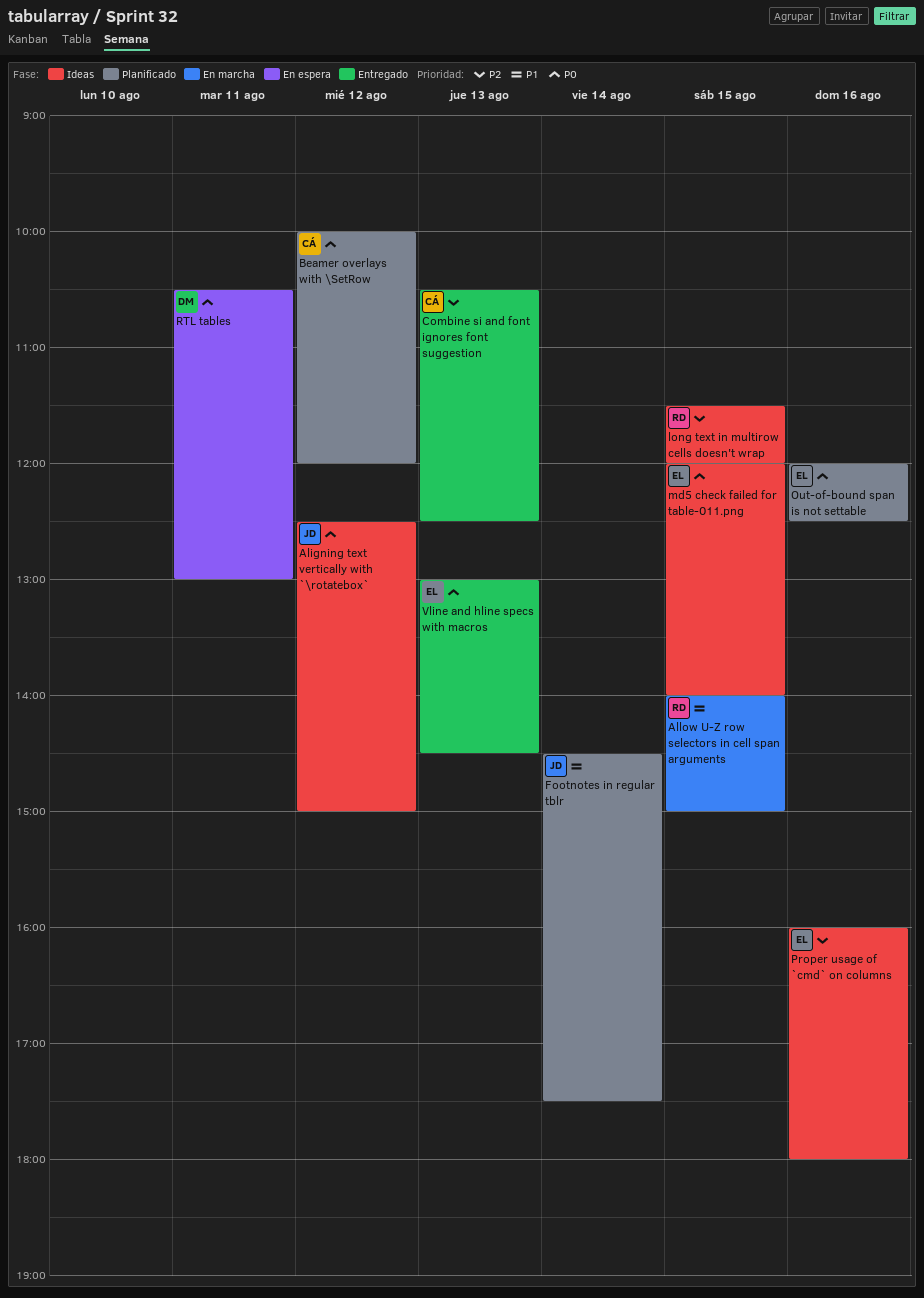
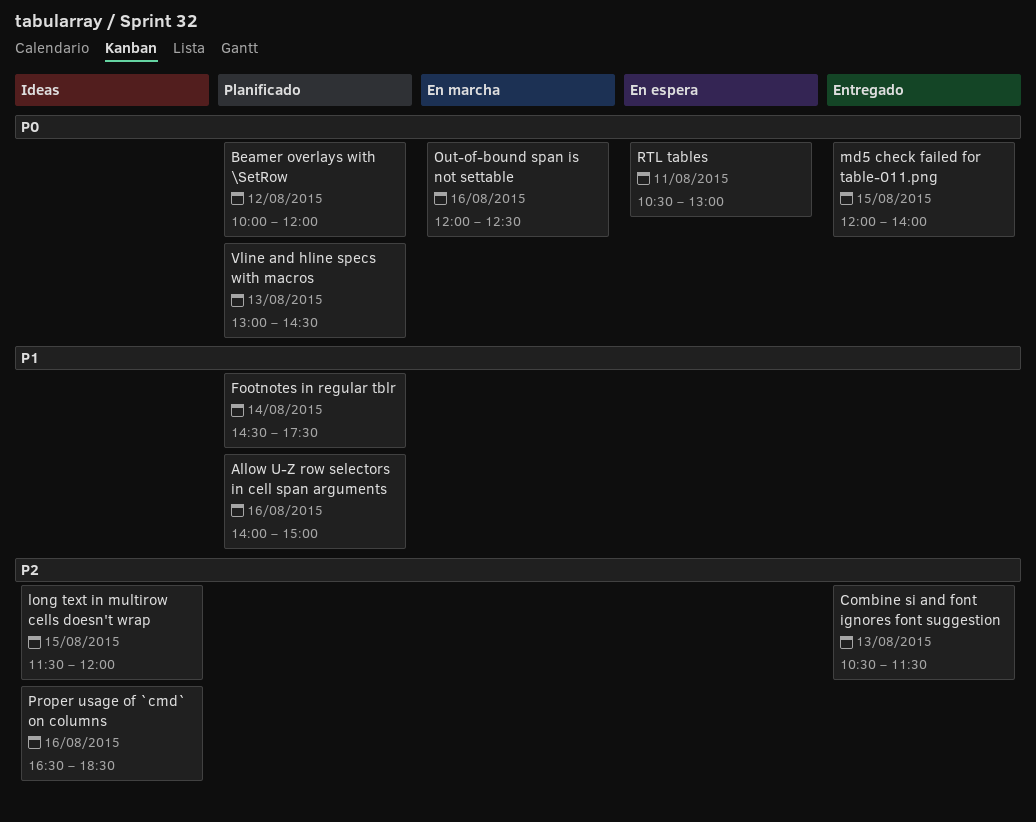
Aligning text vertically with `\rotatebox`: present -> none
Allow U-Z row selectors in cell span arguments, status: En marcha -> Planificado
Allow U-Z row selectors in cell span arguments, day: Aug 15 -> Aug 16
Combine si and font ignores font suggestion, ends: 12:30 -> 11:30
md5 check failed for table-011.png, status: Ideas -> Entregado
Out-of-bound span is not settable, status: Planificado -> En marcha
Proper usage of `cmd` on columns, begins: 16:00 -> 16:30
Proper usage of `cmd` on columns, ends: 18:00 -> 18:30
Vline and hline specs with macros, status: Entregado -> Planificado

